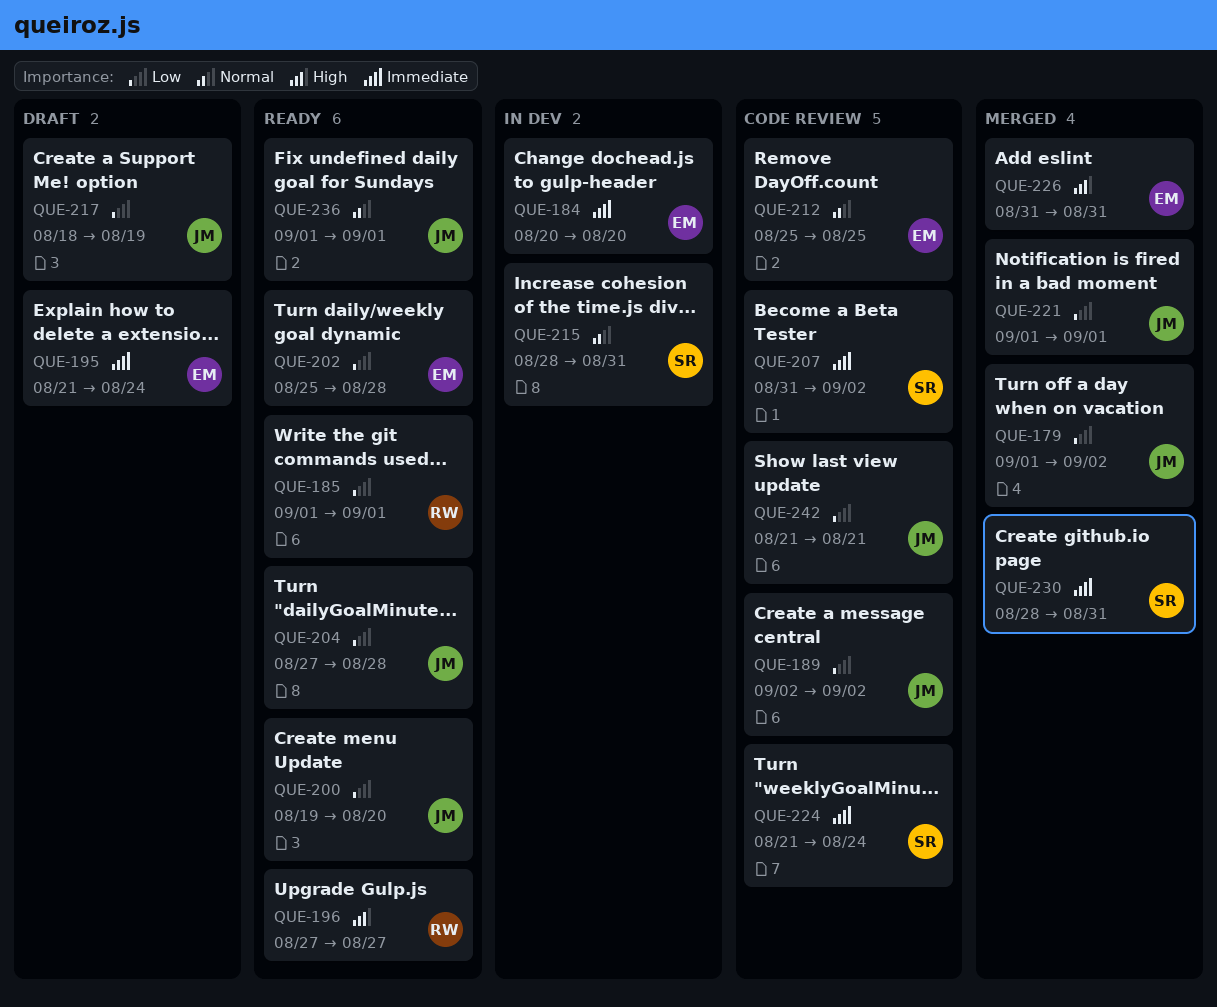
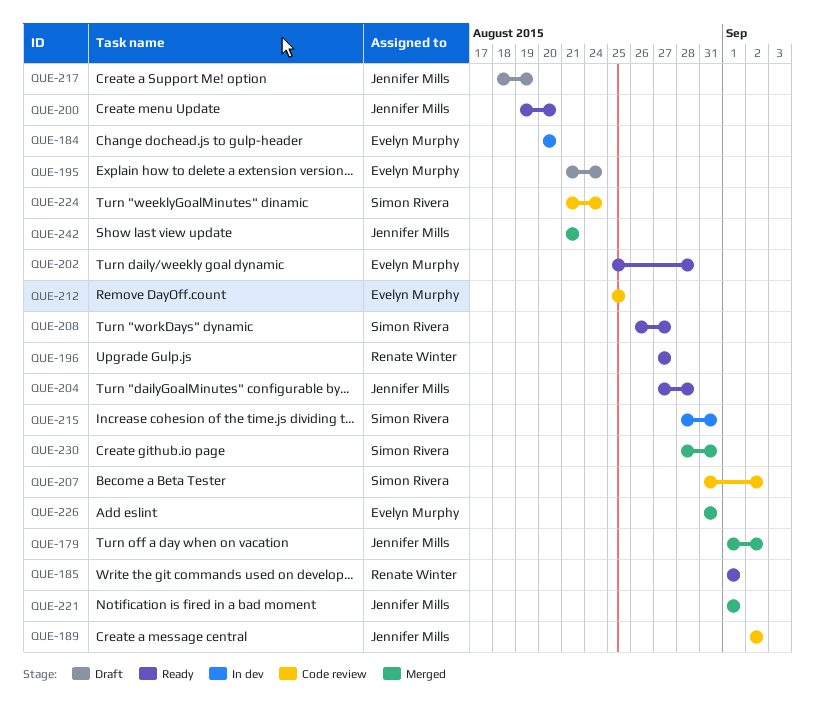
QUE-208: none -> present
QUE-236: present -> none
QUE-242, status: Code review -> Merged

